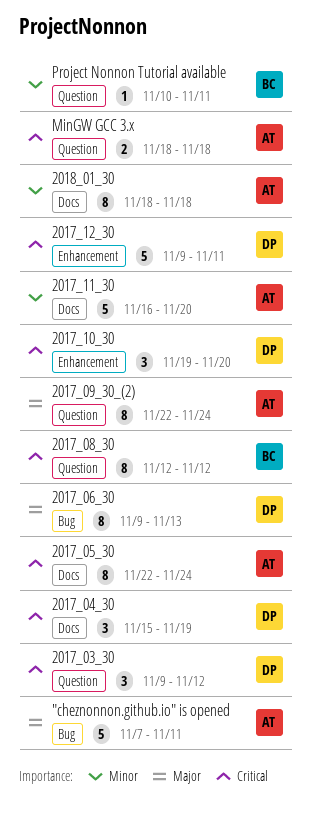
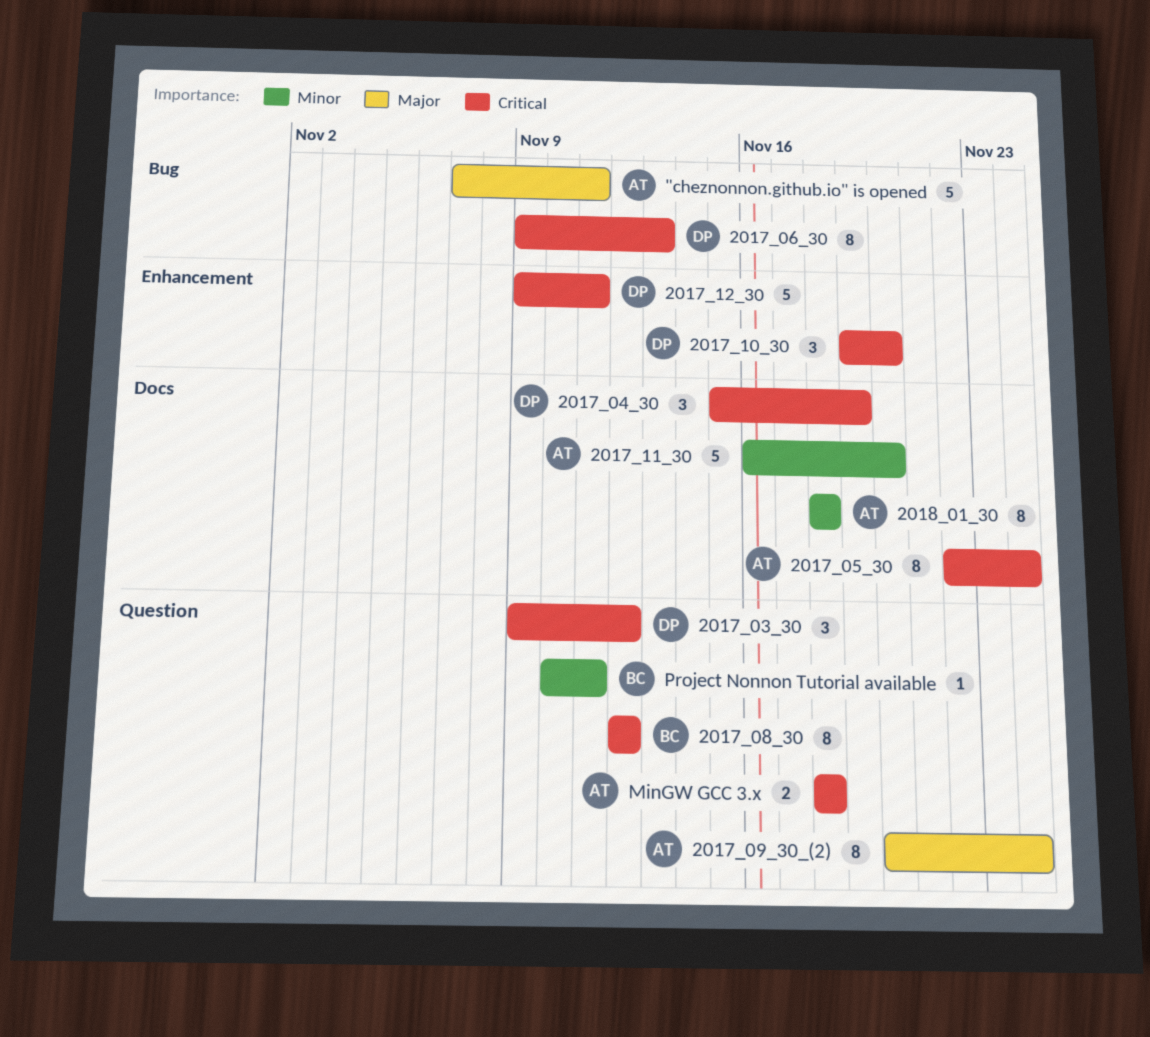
2017_06_30, priority: Major -> Critical
2017_09_30_(2), start: Nov 22 -> Nov 20

